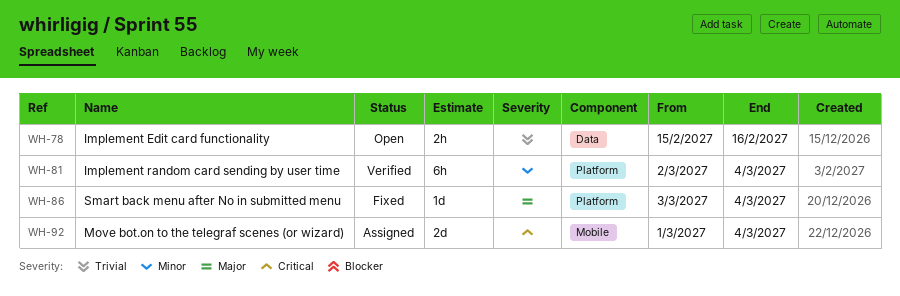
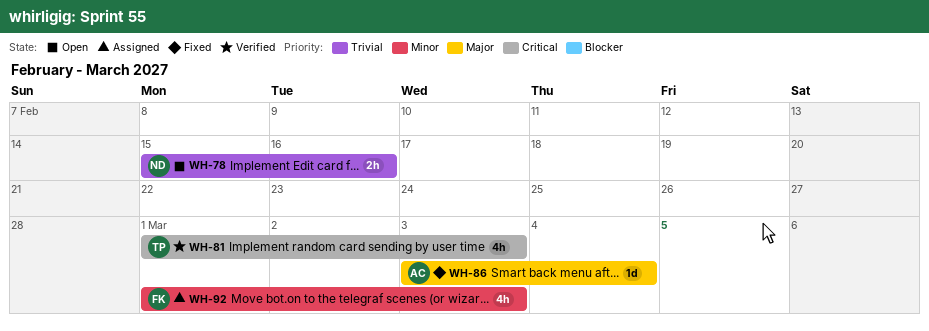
WH-81, priority: Minor -> Critical
WH-81, estimate: 6h -> 4h
WH-81, start: Mar 2 -> Mar 1
WH-81, due: Mar 4 -> Mar 3
WH-92, priority: Critical -> Minor
WH-92, estimate: 2d -> 4h
WH-92, due: Mar 4 -> Mar 3

